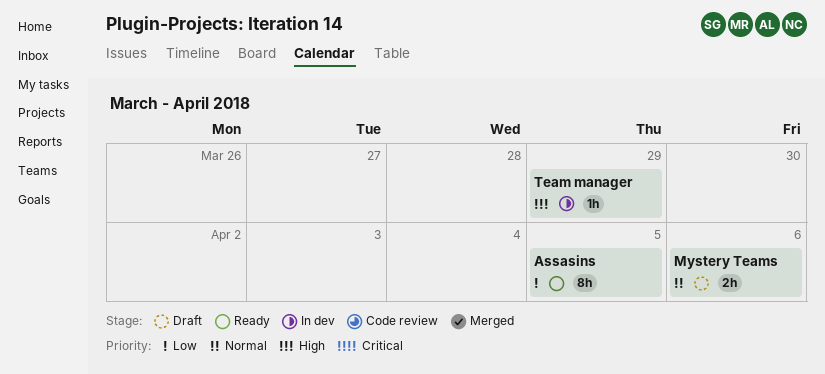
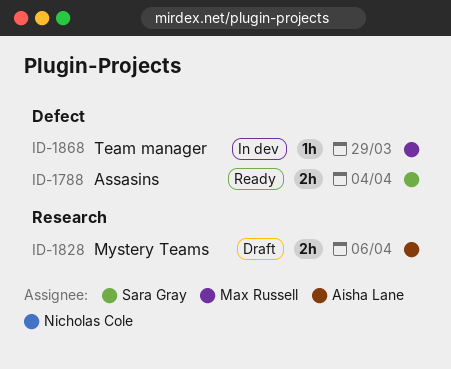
Assasins, estimate: 8h -> 2h
Assasins, due: Apr 5 -> Apr 4

